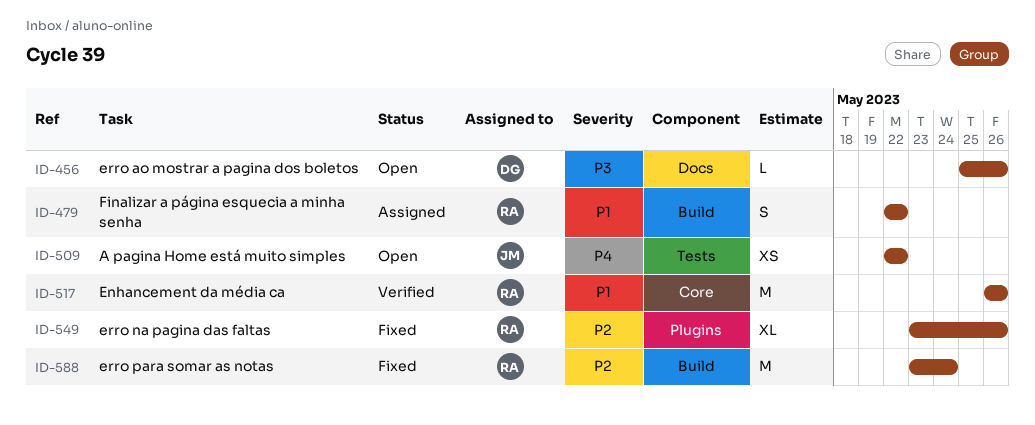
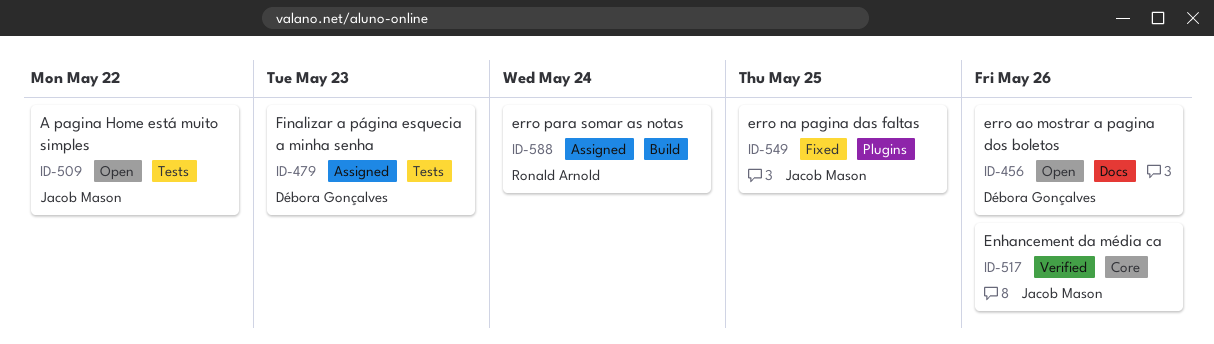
ID-479, owner: Ronald Arnold -> Débora Gonçalves
ID-479, label: Build -> Tests
ID-479, due: May 22 -> May 23
ID-517, owner: Ronald Arnold -> Jacob Mason
ID-549, owner: Ronald Arnold -> Jacob Mason
ID-549, due: May 26 -> May 25
ID-588, status: Fixed -> Assigned

